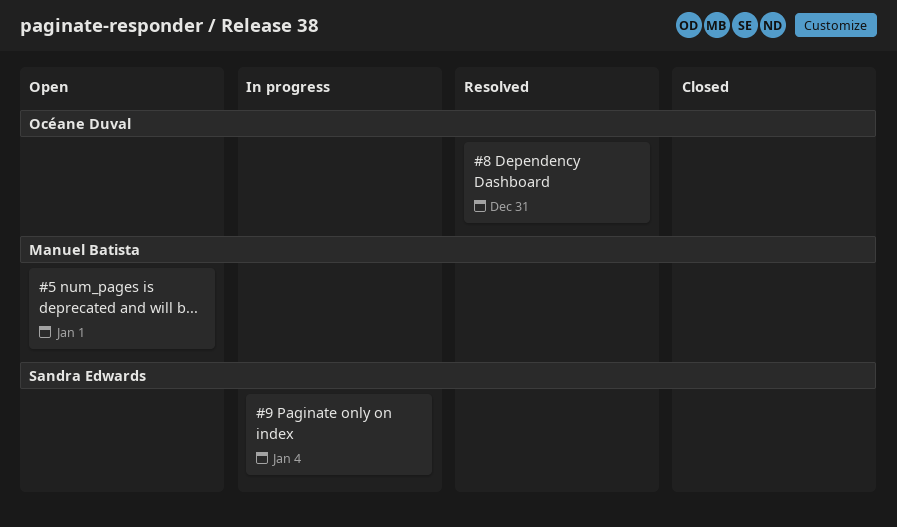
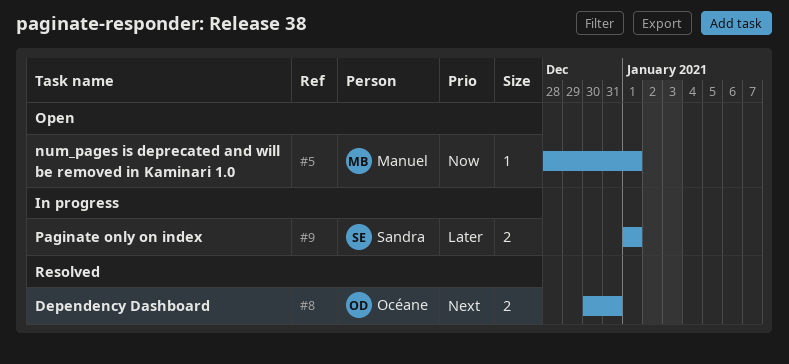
#9, due: Jan 4 -> Jan 1

